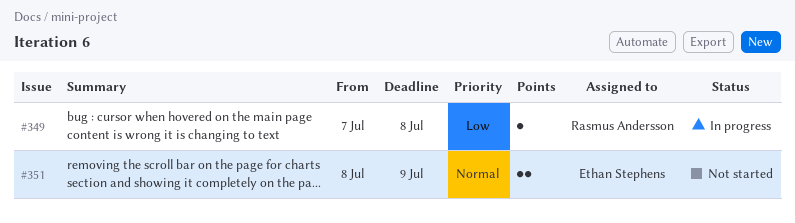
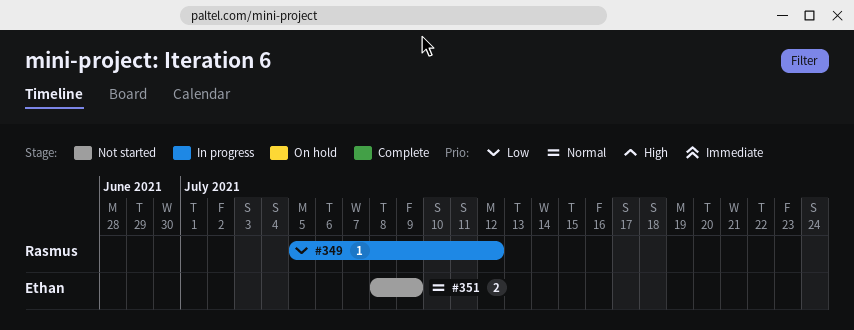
#349, start: Jul 7 -> Jul 5
#349, due: Jul 8 -> Jul 12

